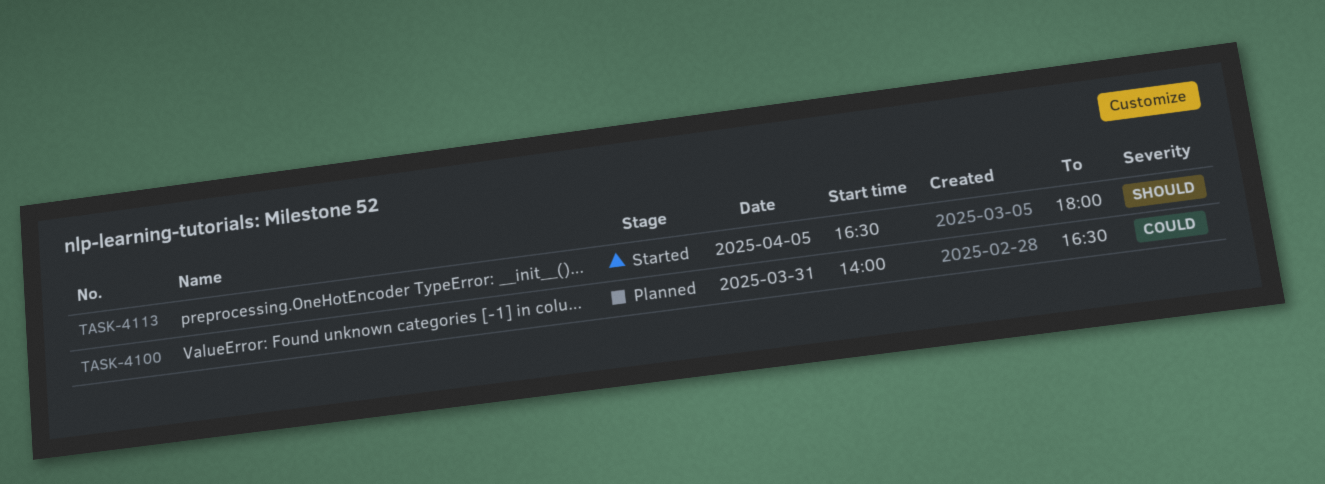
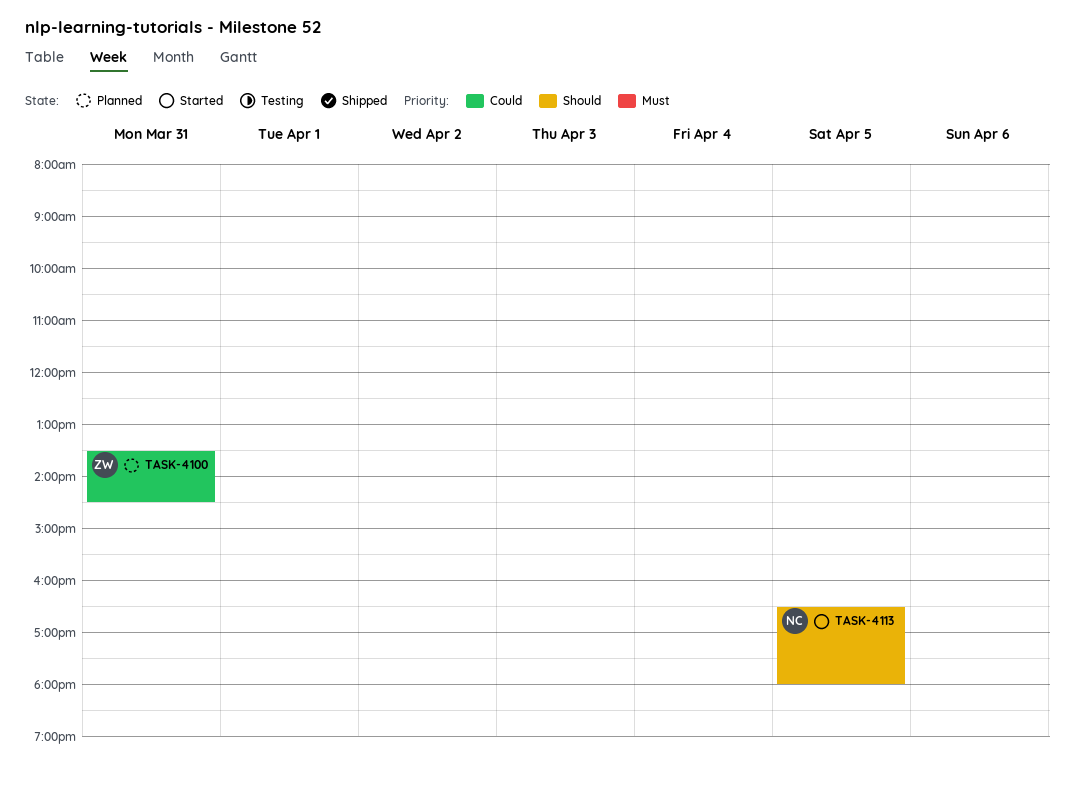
TASK-4100, begins: 14:00 -> 13:30
TASK-4100, ends: 16:30 -> 14:30

